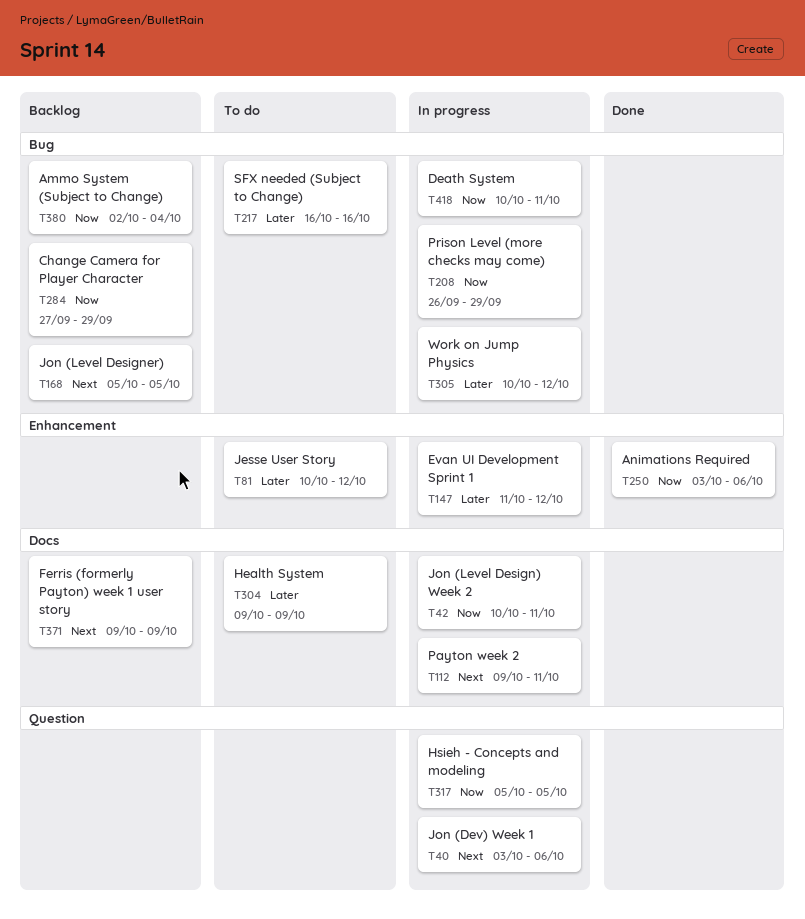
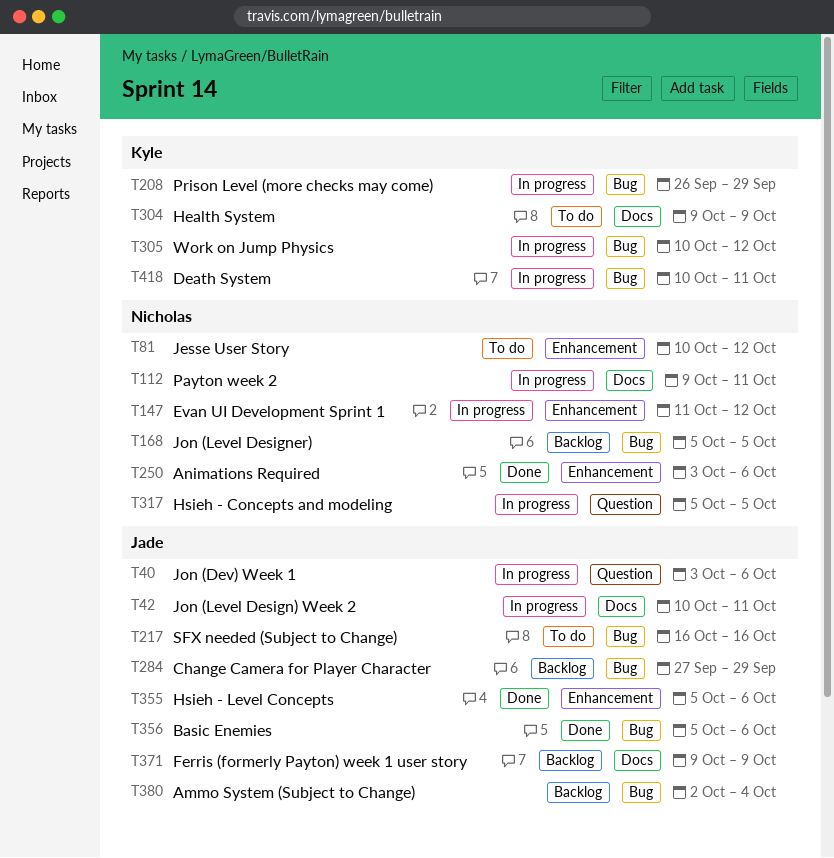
T355: none -> present
T356: none -> present

